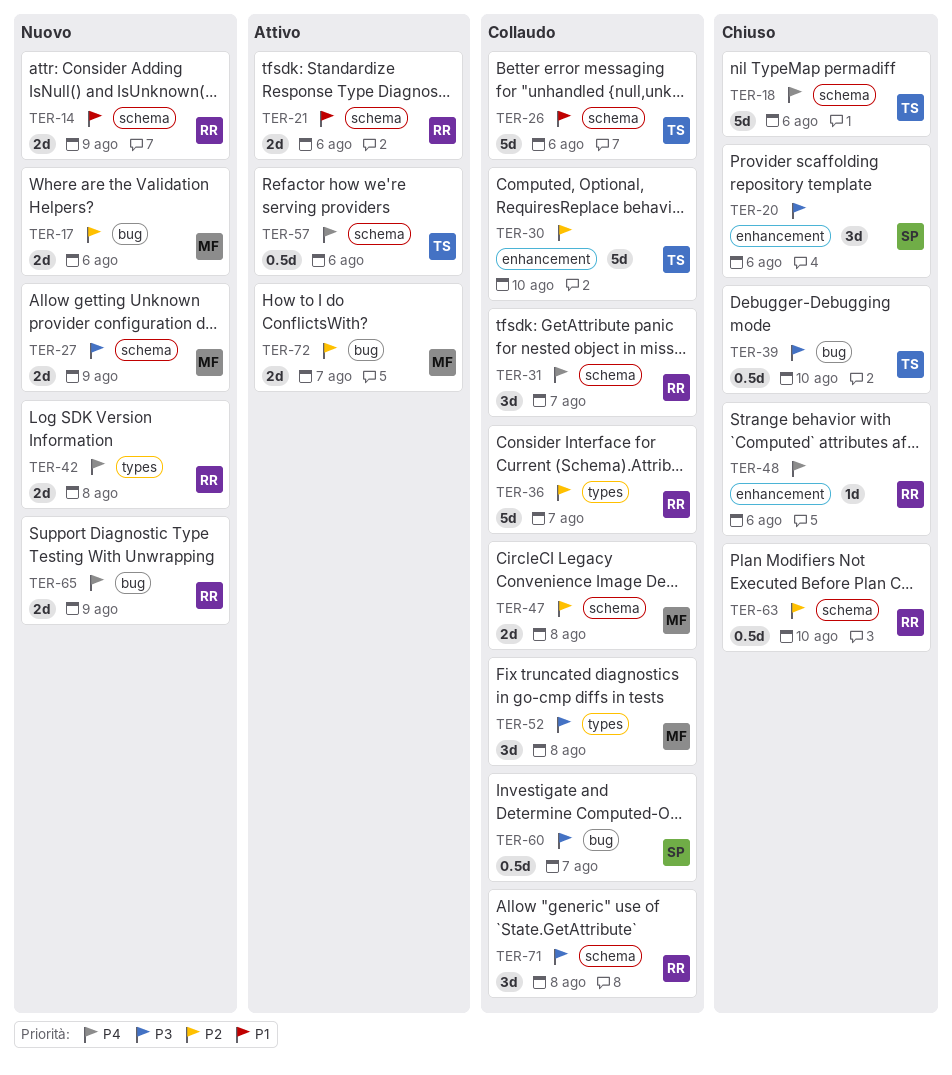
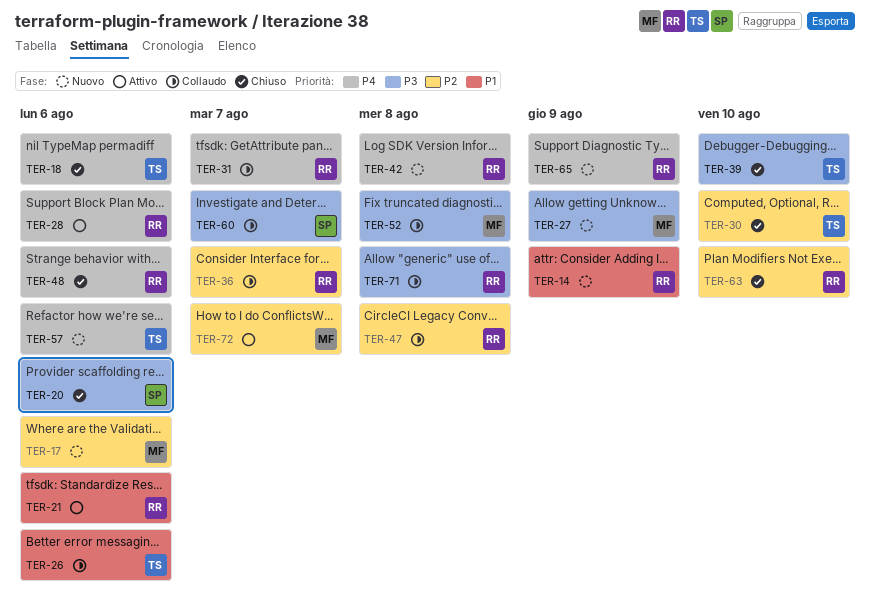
TER-28: none -> present
TER-30, status: Collaudo -> Chiuso
TER-47, owner: MF -> RR
TER-57, status: Attivo -> Nuovo

